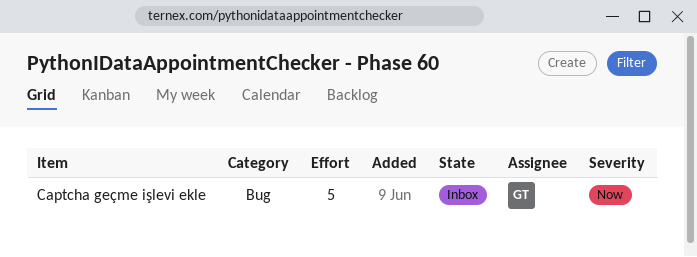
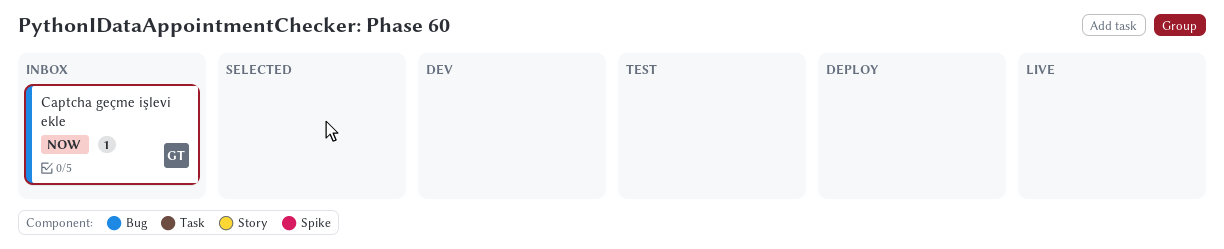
Captcha geçme işlevi ekle, estimate: 5 -> 1

